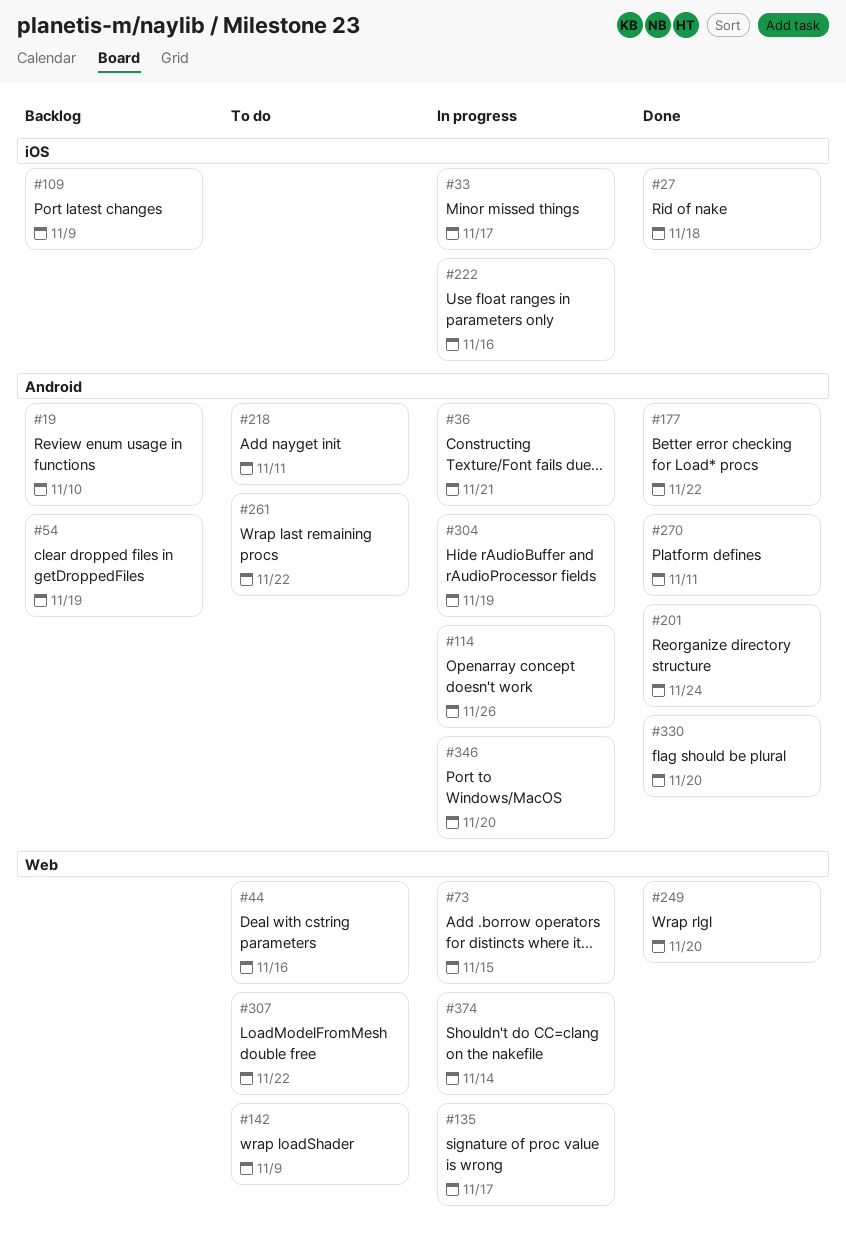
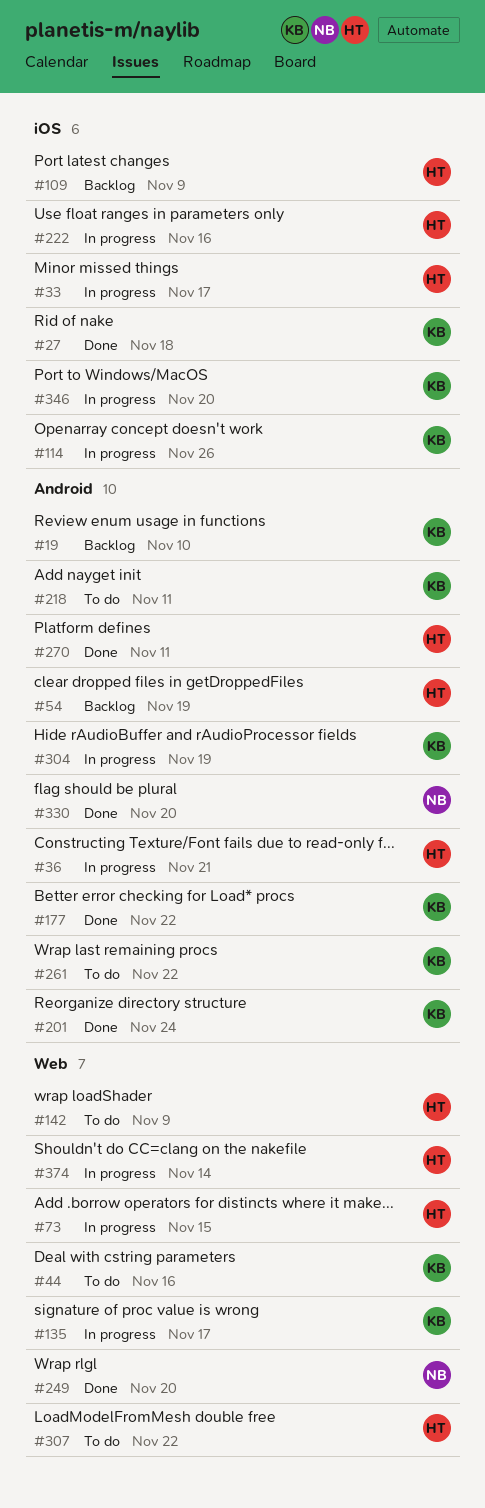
#114, label: Android -> iOS
#346, label: Android -> iOS

